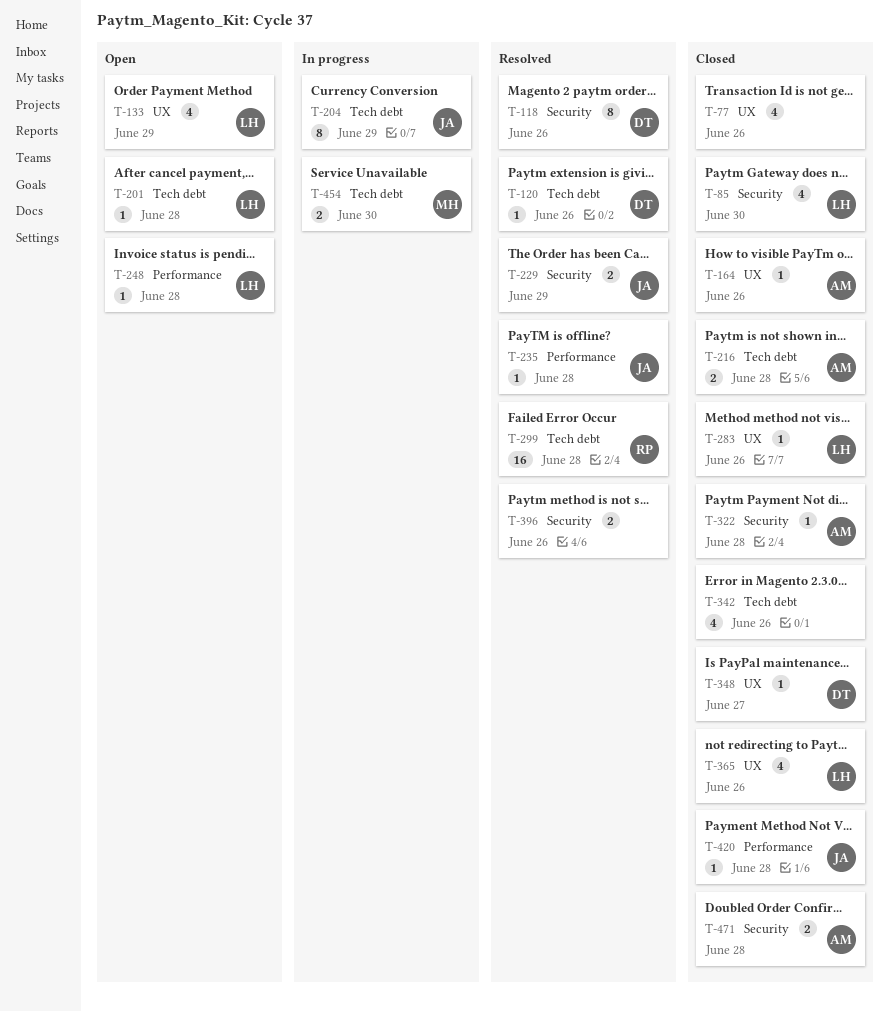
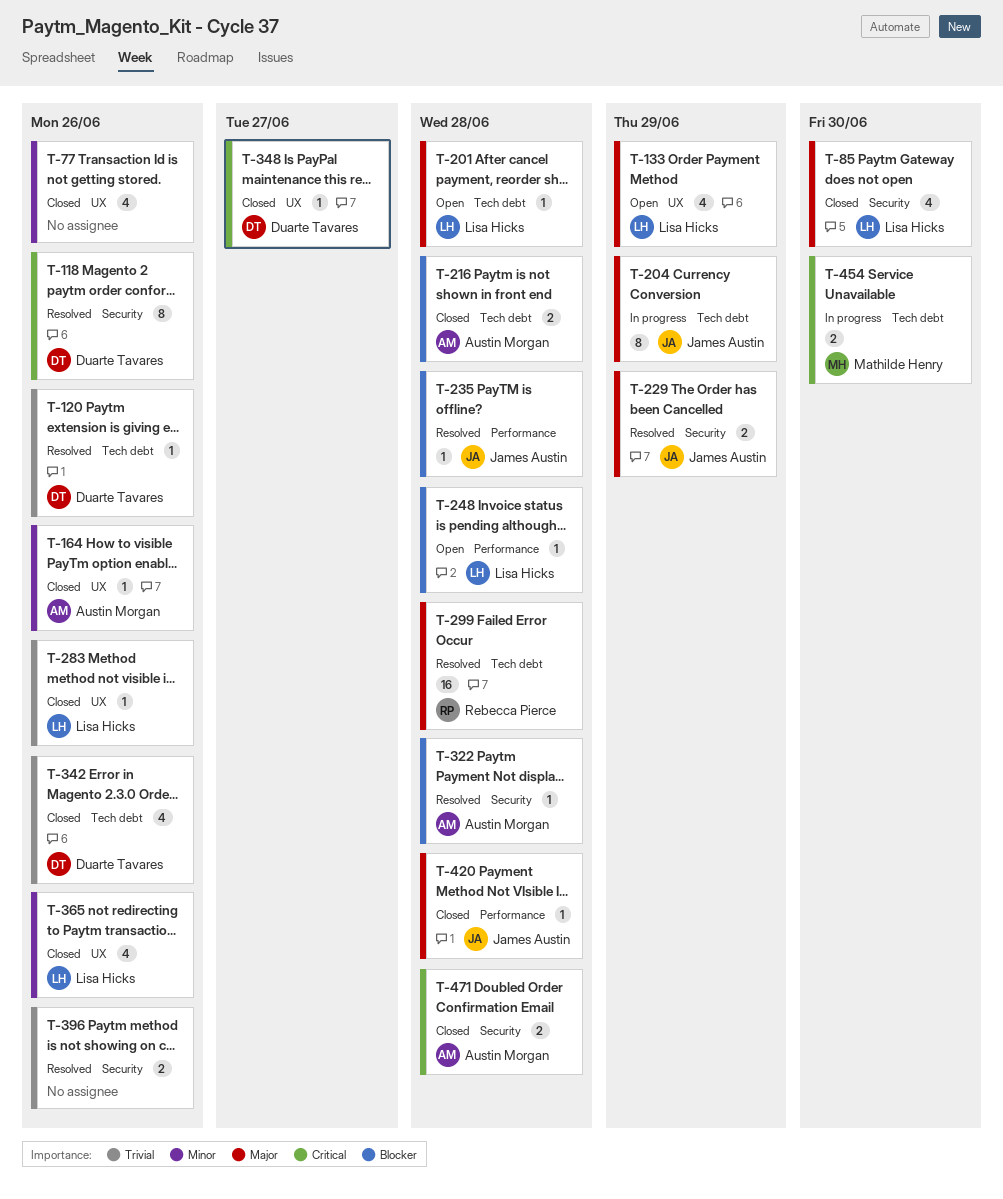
T-322, status: Closed -> Resolved
T-342, owner: none -> Duarte Tavares

